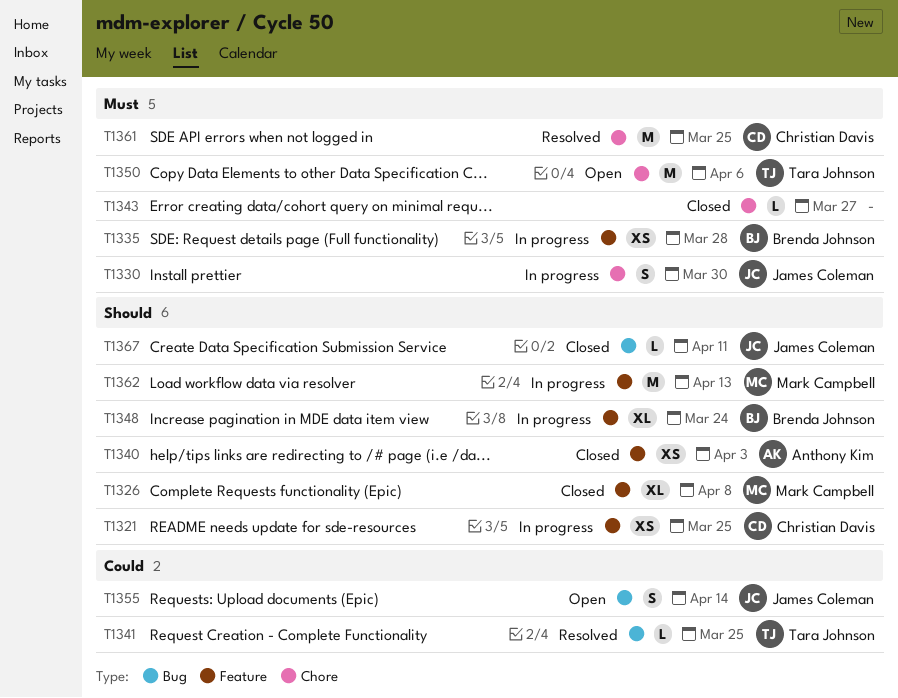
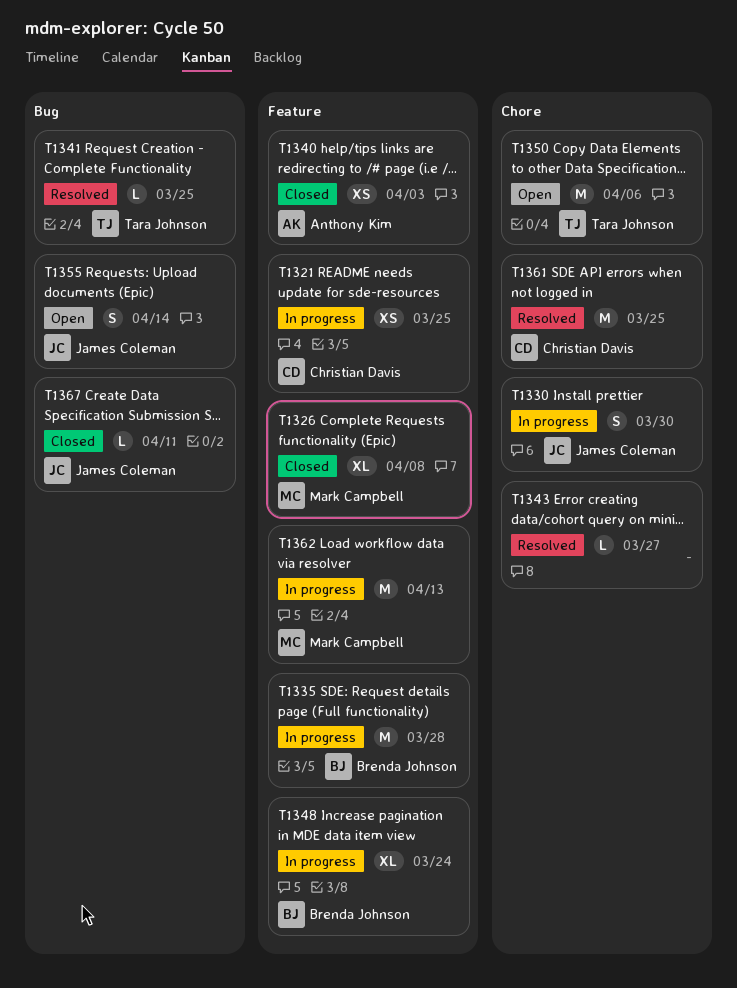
T1335, estimate: XS -> M
T1343, status: Closed -> Resolved

